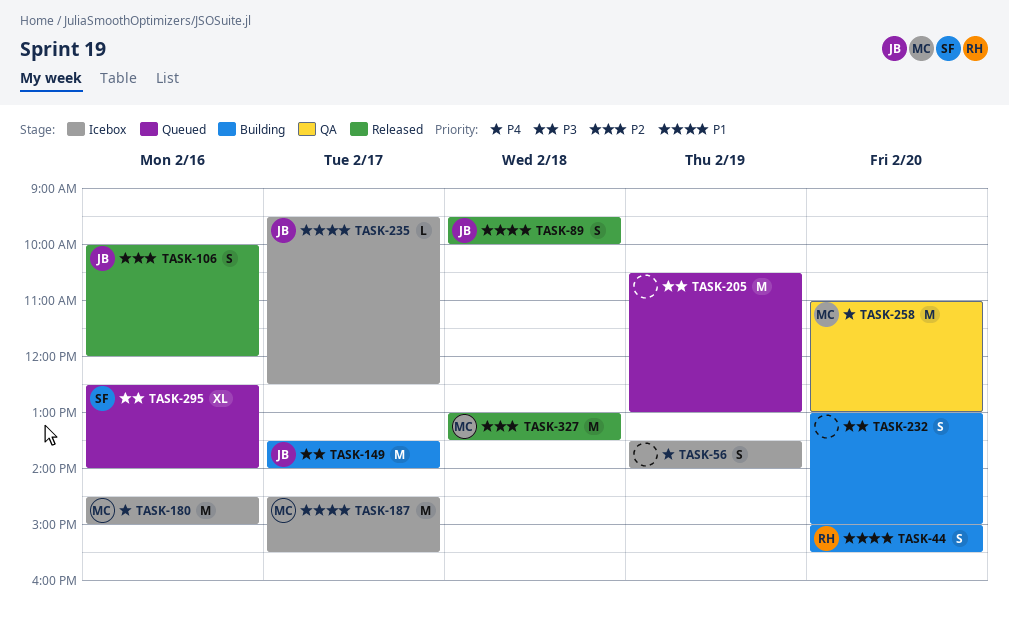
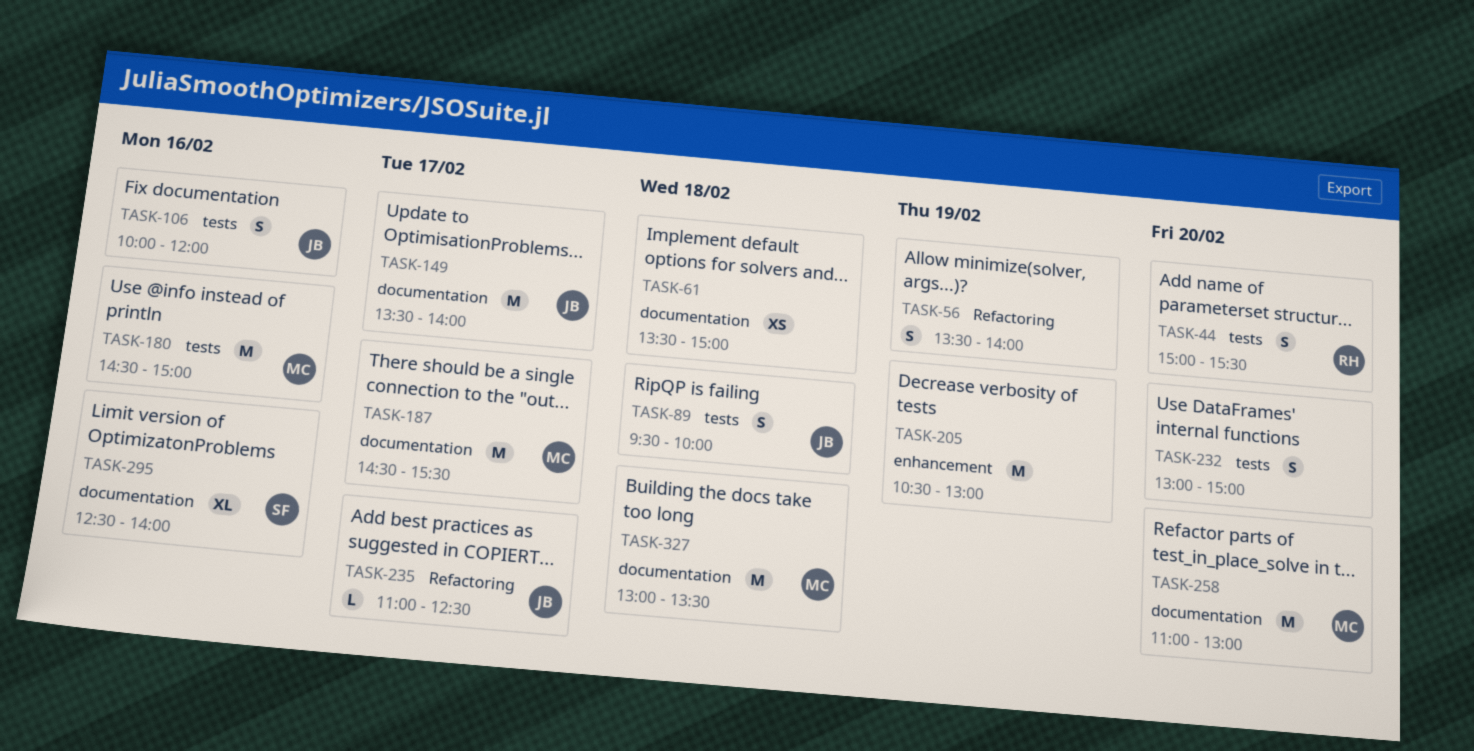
TASK-61: none -> present
TASK-235, begins: 09:30 -> 11:00

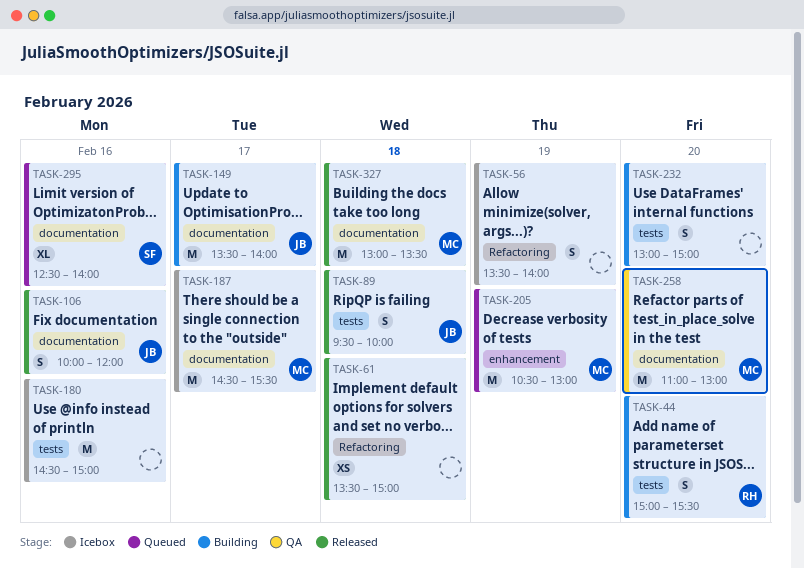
TASK-61, label: documentation -> Refactoring
TASK-106, label: tests -> documentation
TASK-180, owner: MC -> none
TASK-205, owner: none -> MC
TASK-235: present -> none

